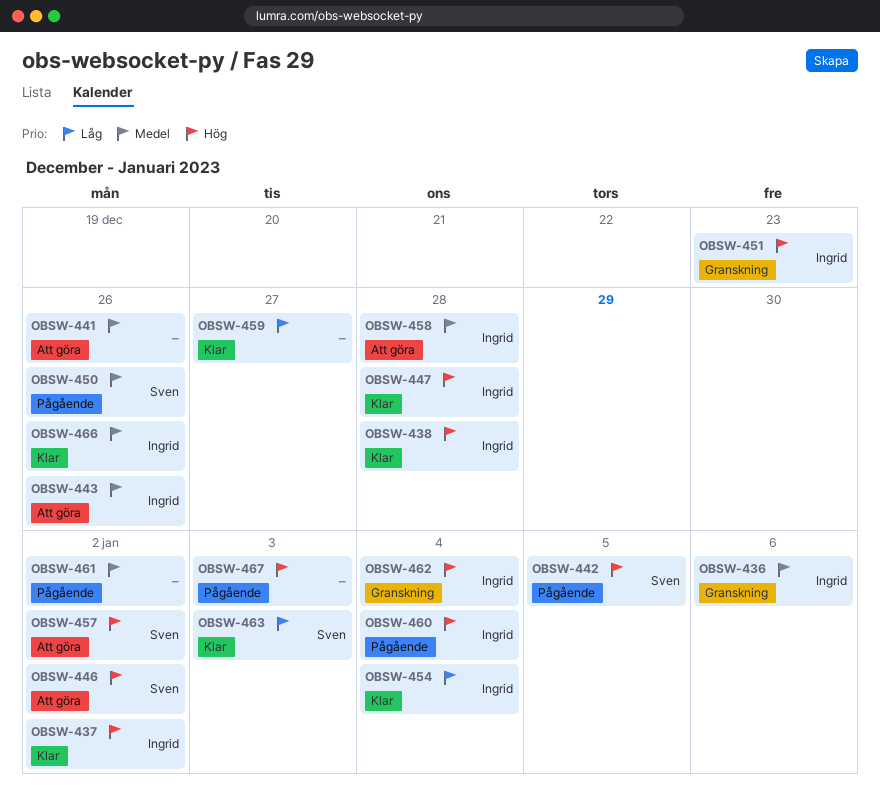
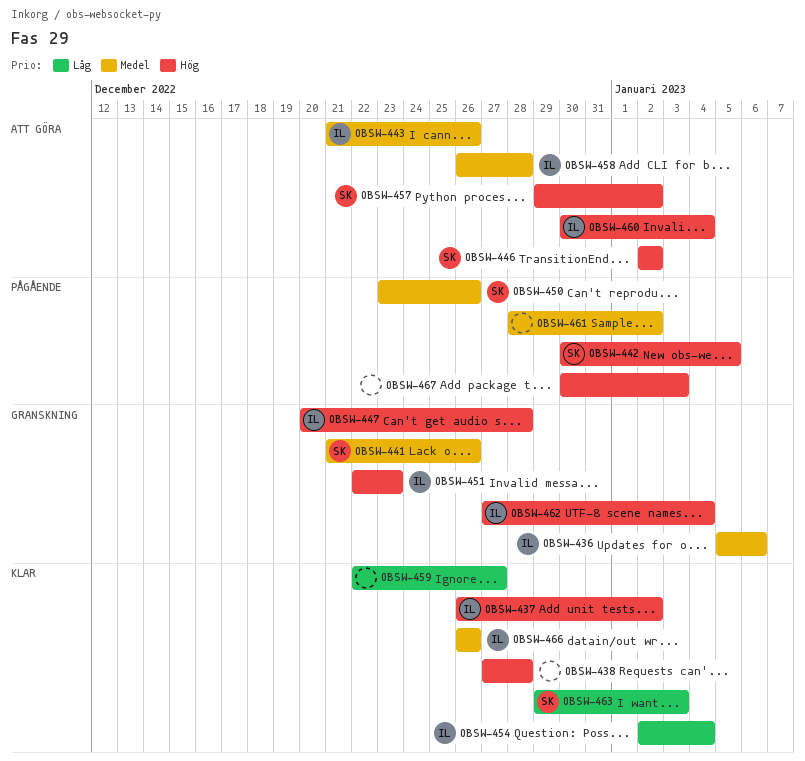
OBSW-438, owner: Ingrid -> none
OBSW-441, status: Att göra -> Granskning
OBSW-441, owner: none -> Sven
OBSW-447, status: Klar -> Granskning
OBSW-460, status: Pågående -> Att göra

